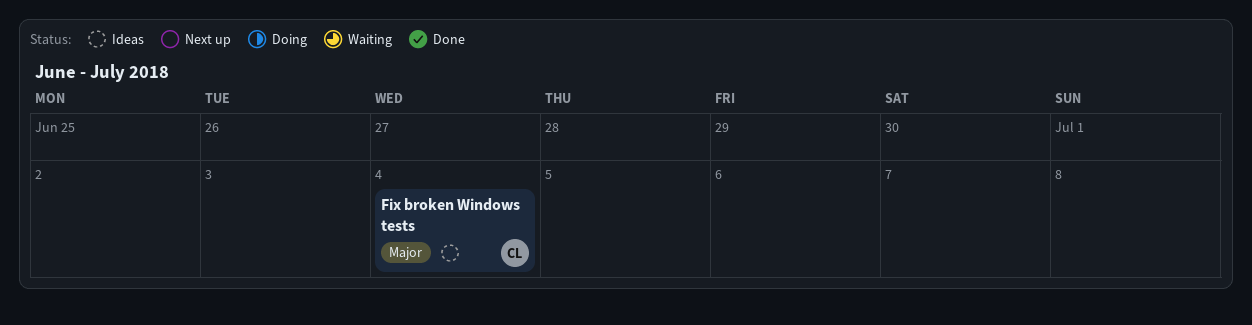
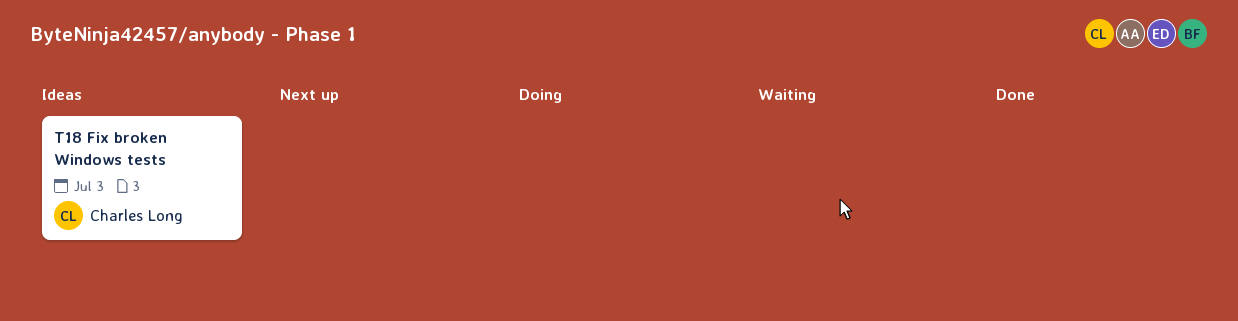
Fix broken Windows tests, due: Jul 4 -> Jul 3

